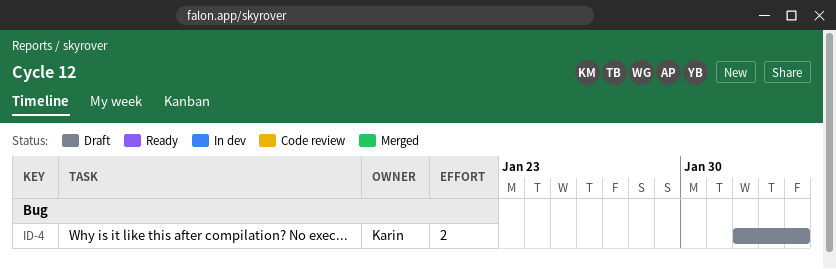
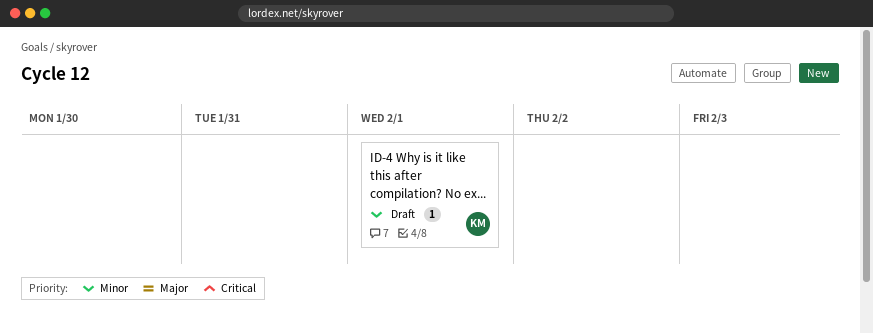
ID-4, estimate: 2 -> 1
ID-4, due: Feb 3 -> Feb 1

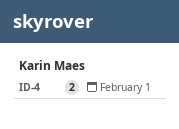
ID-4, estimate: 1 -> 2

